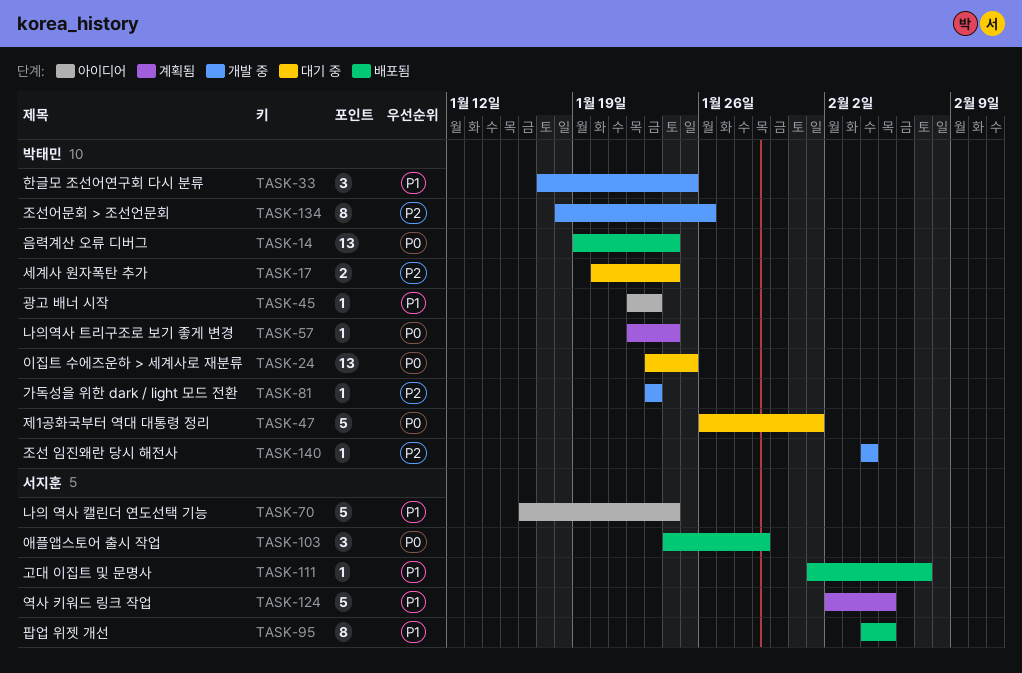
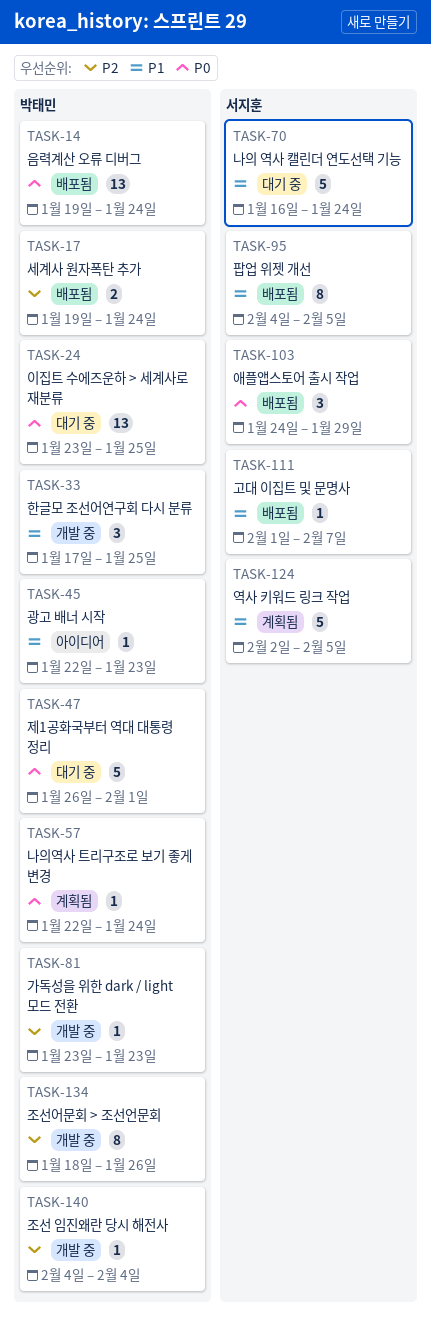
TASK-17, status: 대기 중 -> 배포됨
TASK-17, start: Jan 20 -> Jan 19
TASK-70, status: 아이디어 -> 대기 중

